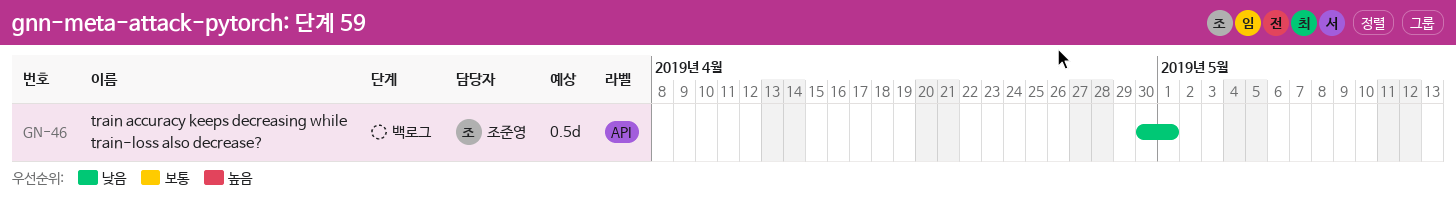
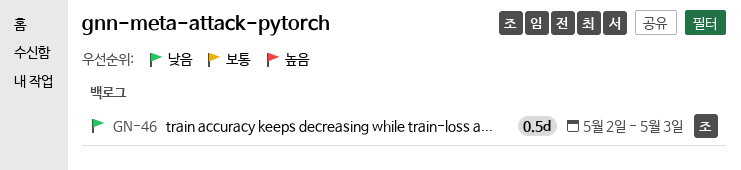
GN-46, start: Apr 30 -> May 2
GN-46, due: May 1 -> May 3

